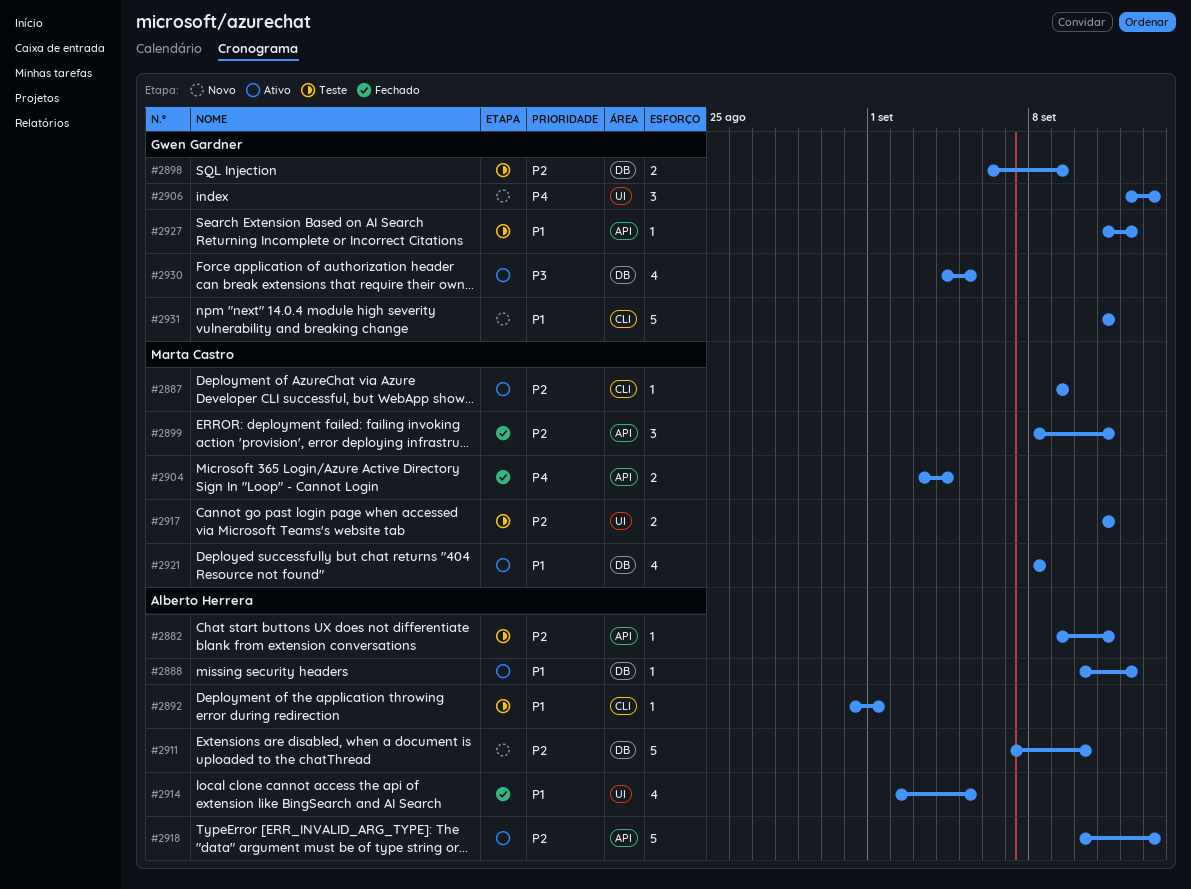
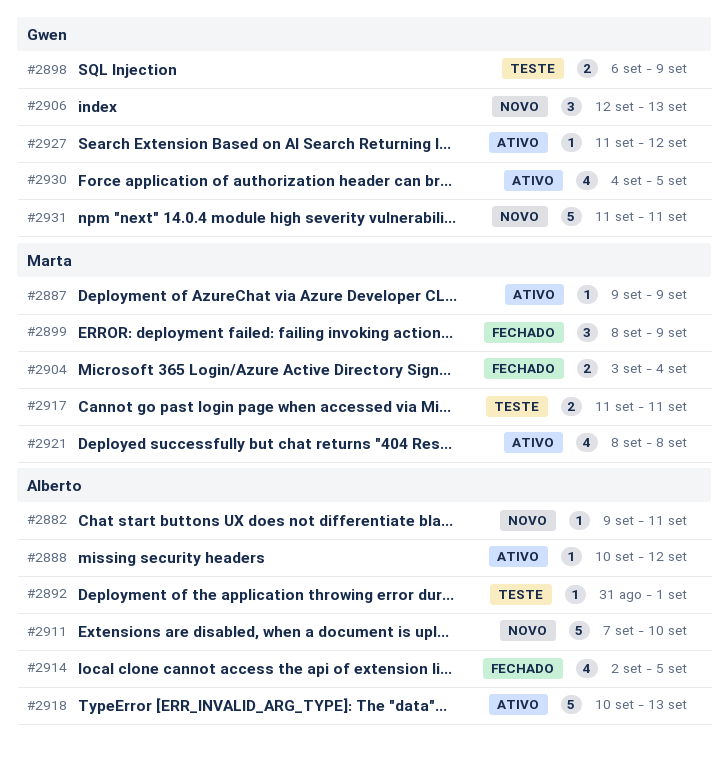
#2882, status: Teste -> Novo
#2899, due: Sep 11 -> Sep 9
#2927, status: Teste -> Ativo

